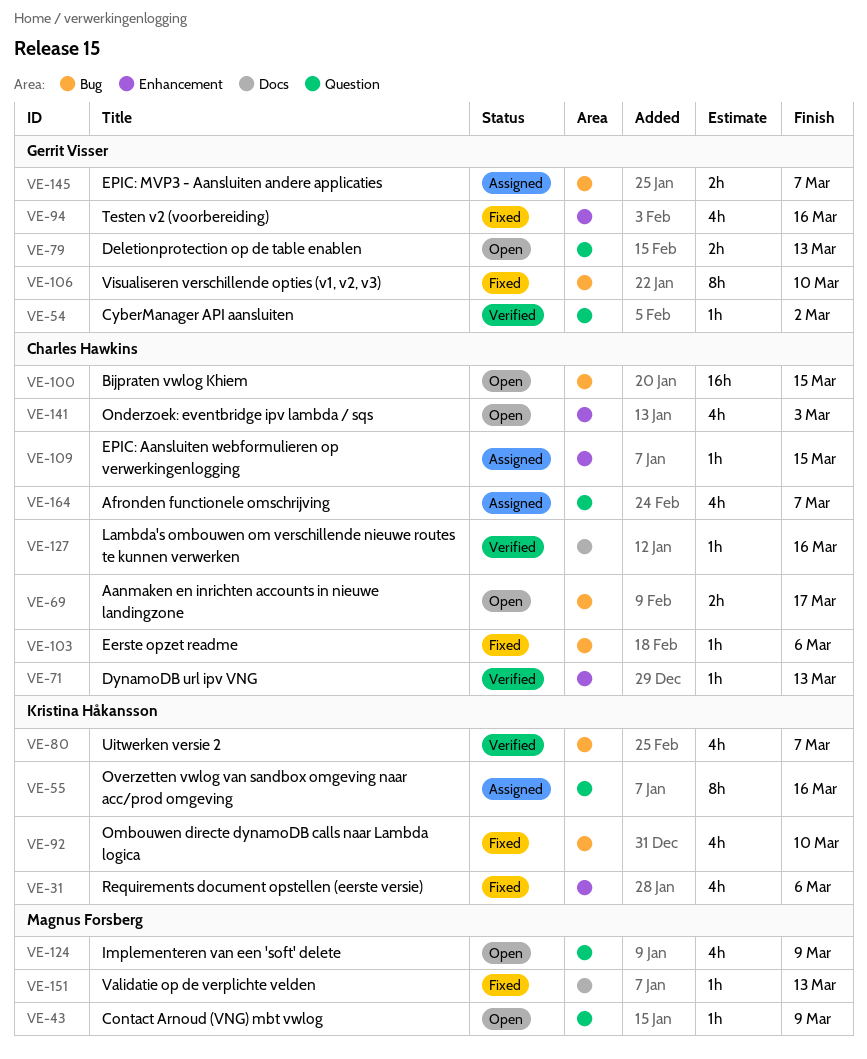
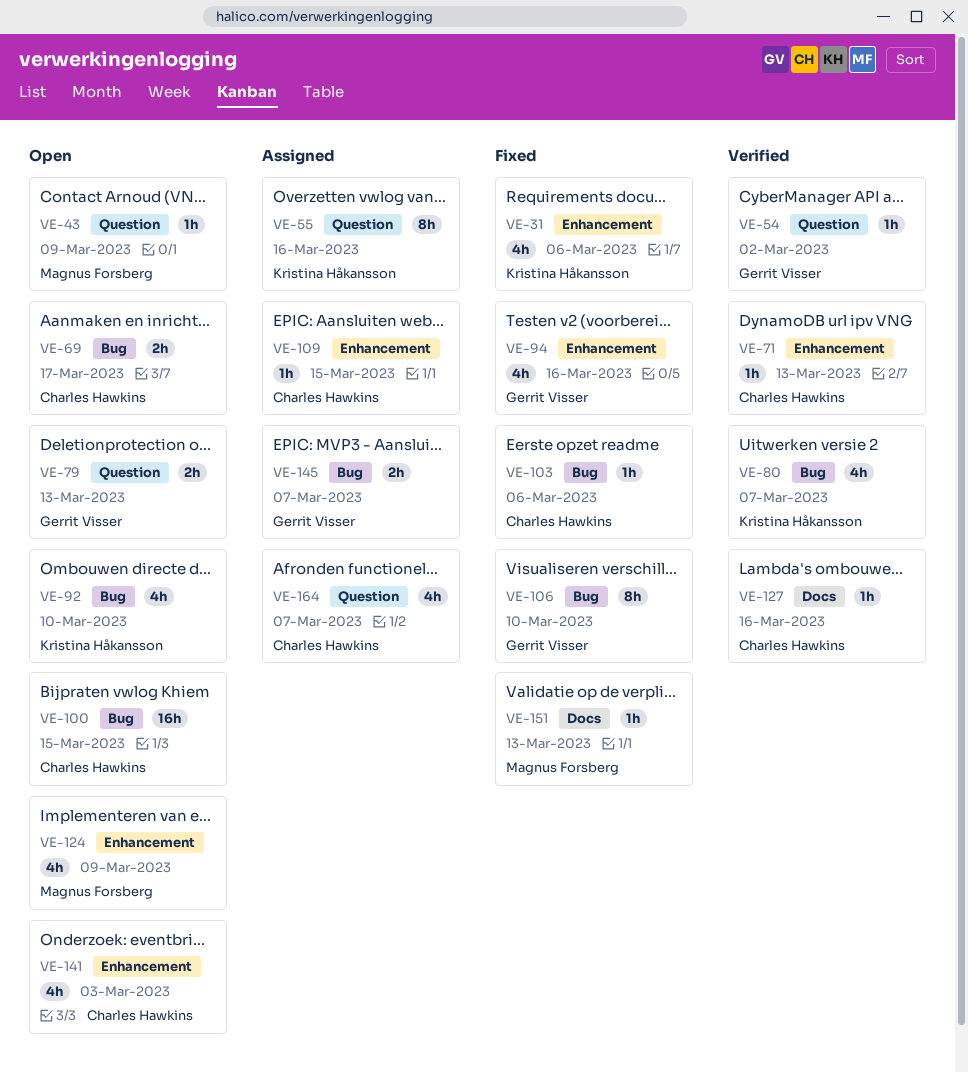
VE-92, status: Fixed -> Open
VE-124, label: Question -> Enhancement

